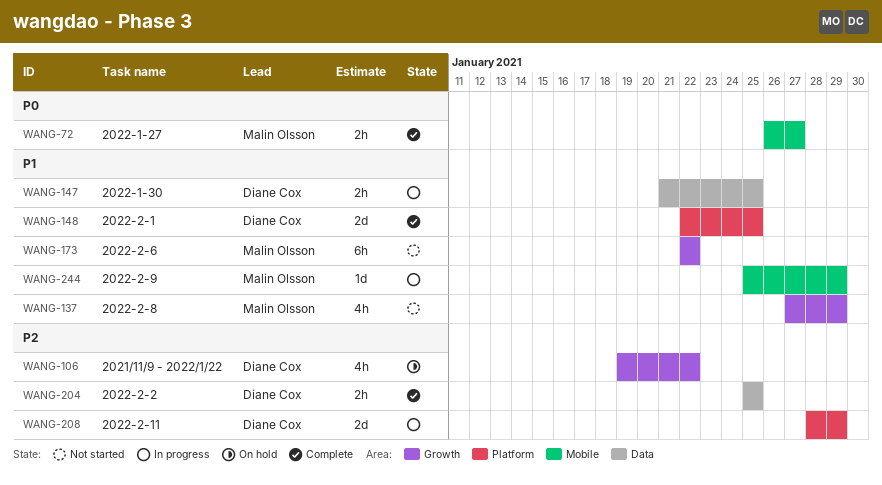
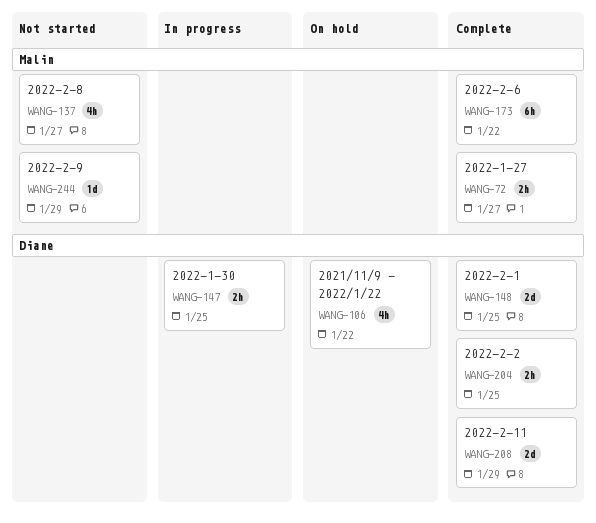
WANG-137, due: Jan 29 -> Jan 27
WANG-173, status: Not started -> Complete
WANG-208, status: In progress -> Complete
WANG-244, status: In progress -> Not started

